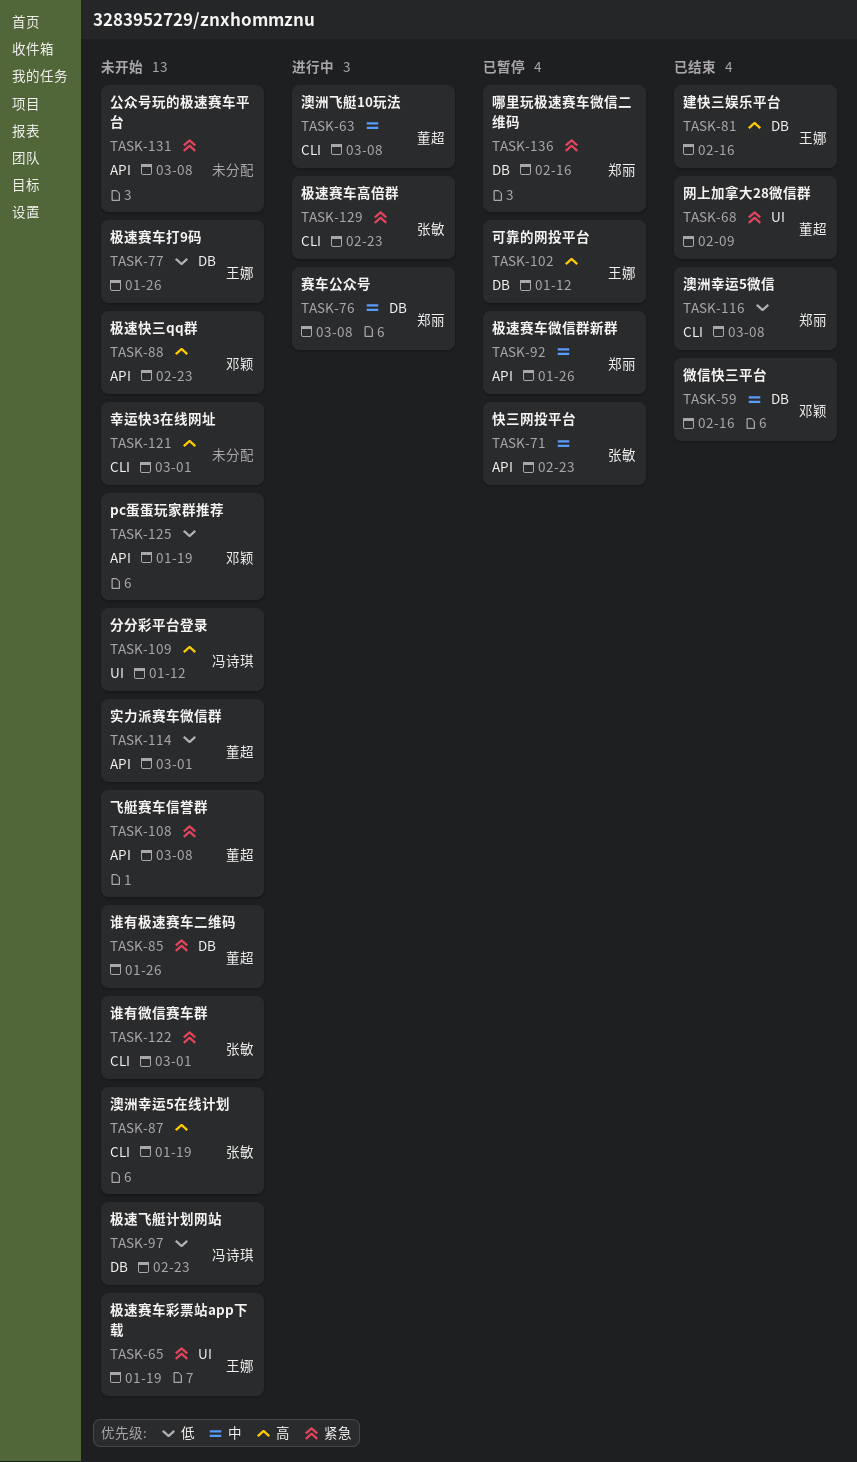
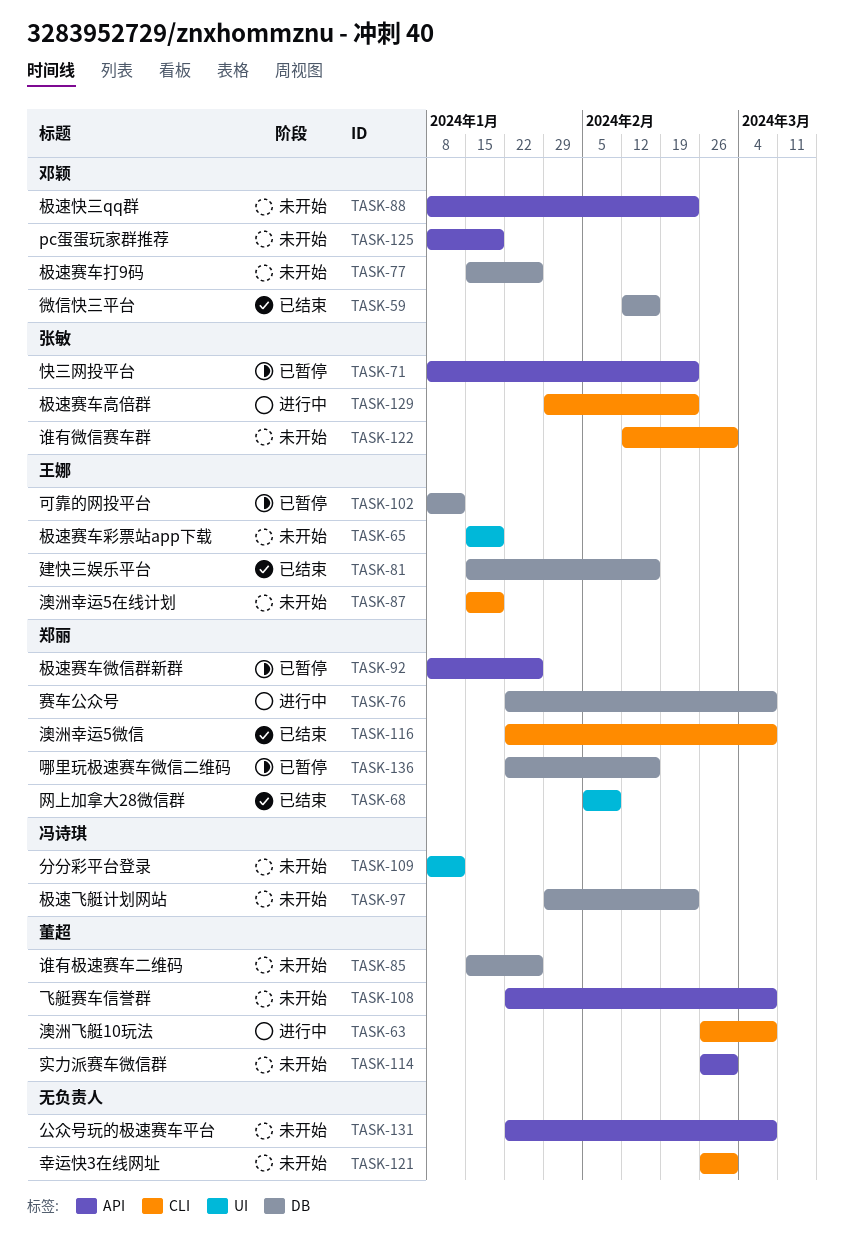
TASK-68, owner: 董超 -> 郑丽
TASK-77, owner: 王娜 -> 邓颖
TASK-87, owner: 张敏 -> 王娜

